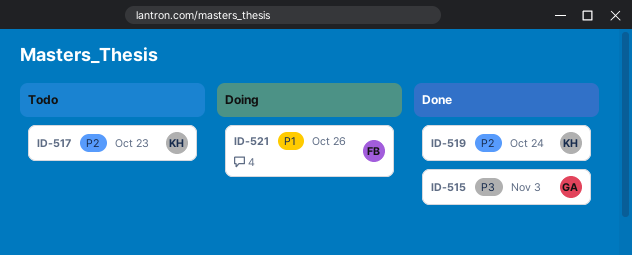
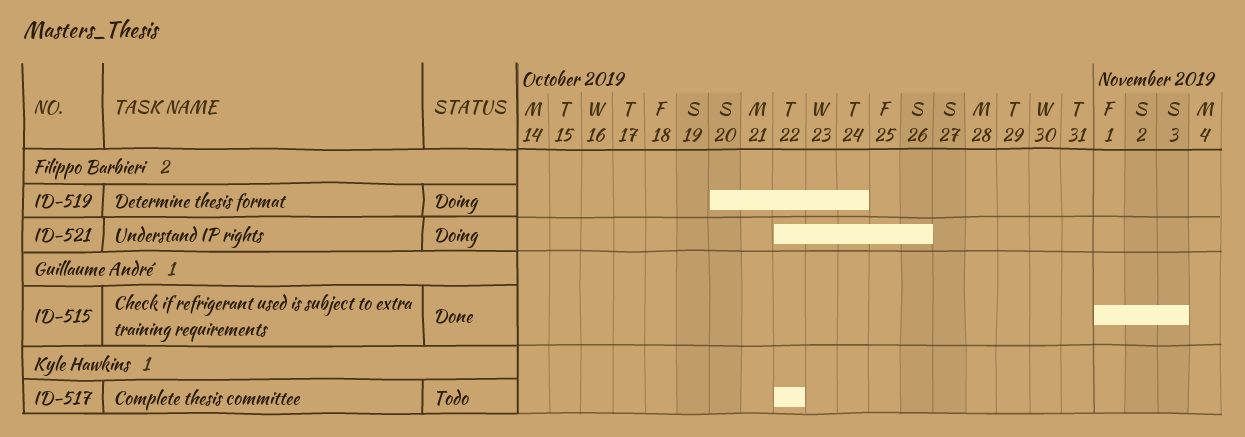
ID-517, due: Oct 23 -> Oct 22
ID-519, status: Done -> Doing
ID-519, owner: Kyle Hawkins -> Filippo Barbieri

